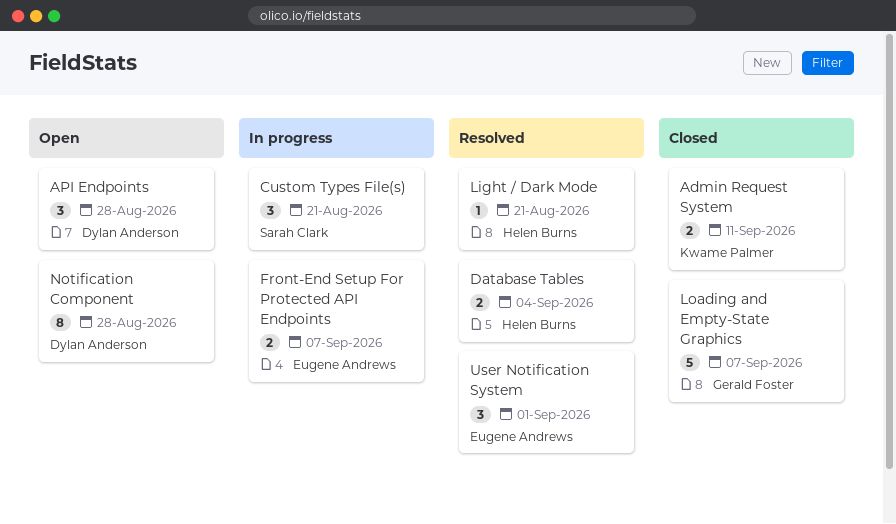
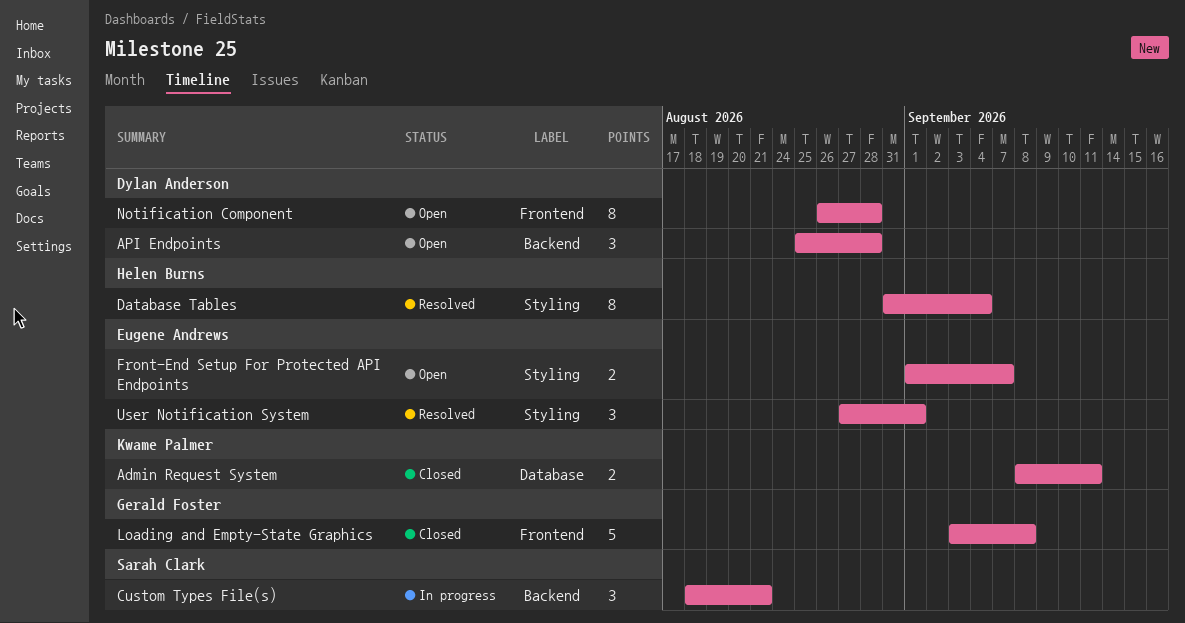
Database Tables, estimate: 2 -> 8
Front-End Setup For Protected API Endpoints, status: In progress -> Open
Light / Dark Mode: present -> none
Loading and Empty-State Graphics, due: Sep 7 -> Sep 8

